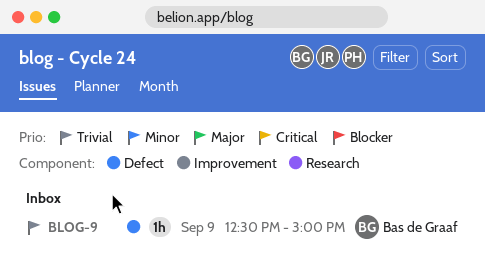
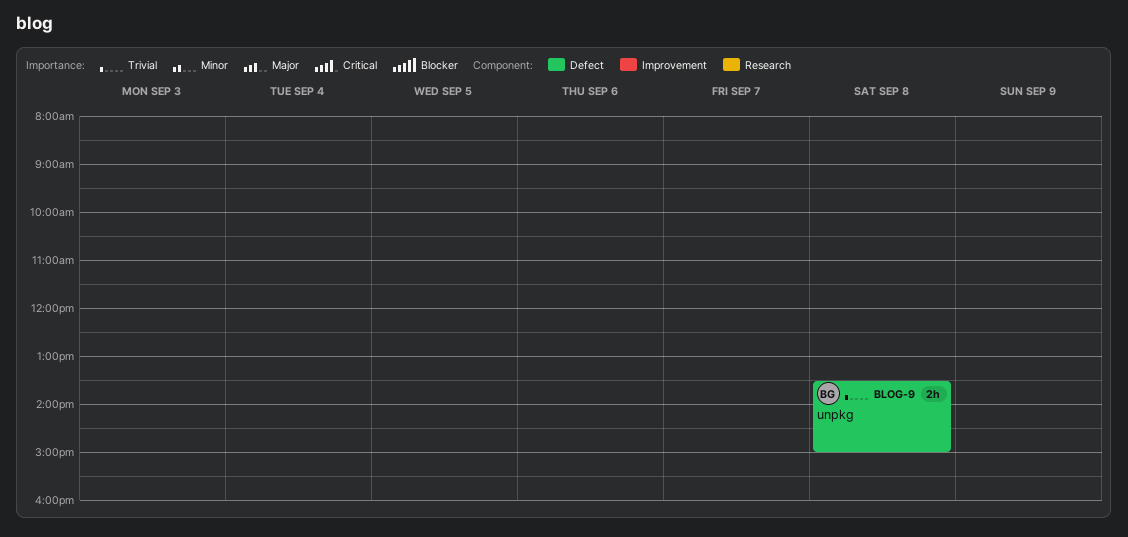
BLOG-9, estimate: 1h -> 2h
BLOG-9, day: Sep 9 -> Sep 8
BLOG-9, begins: 12:30 -> 13:30

